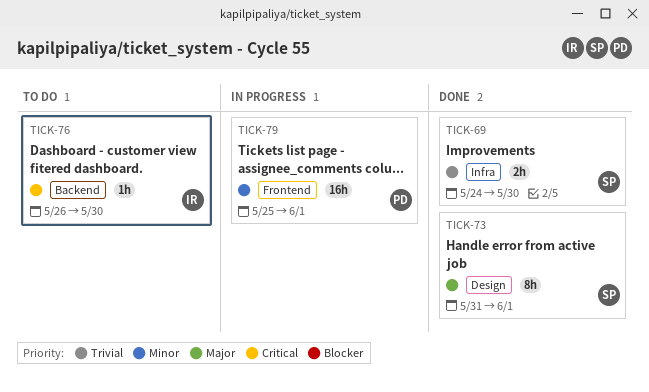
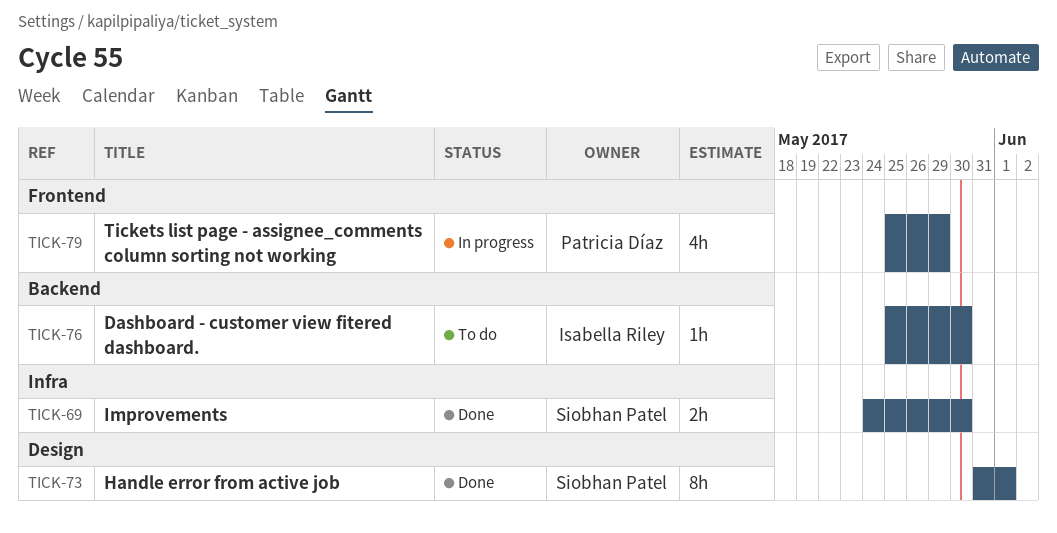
TICK-76, start: May 26 -> May 25
TICK-79, estimate: 16h -> 4h
TICK-79, due: Jun 1 -> May 29

